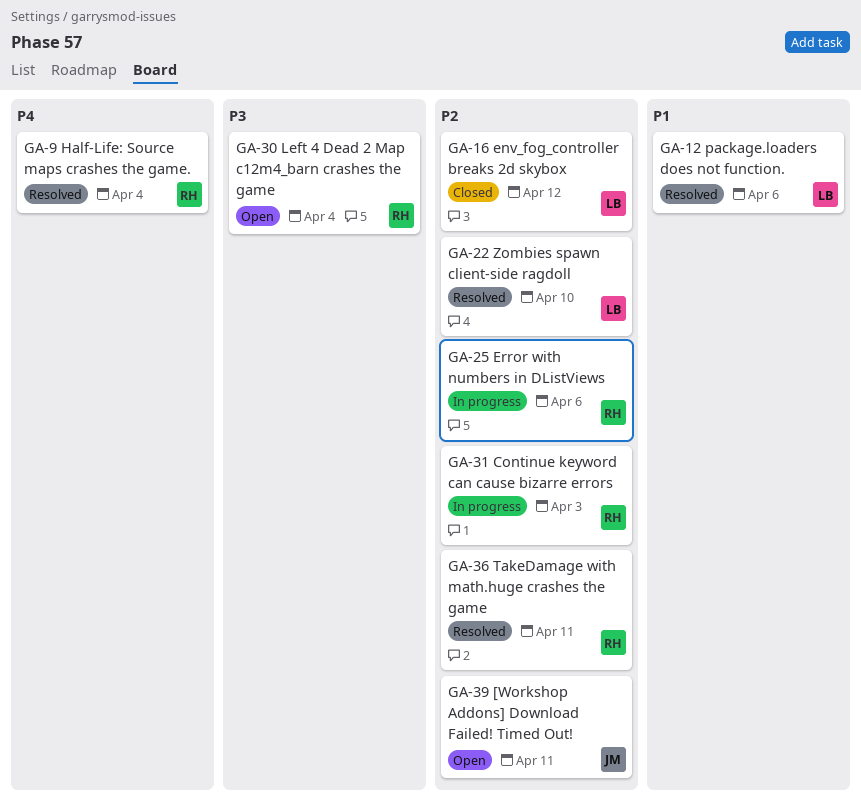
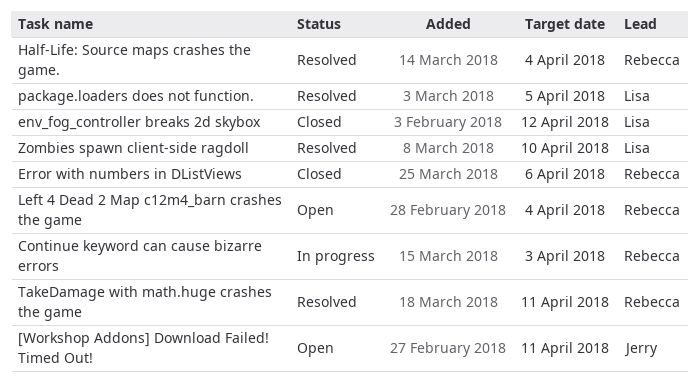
Error with numbers in DListViews, status: In progress -> Closed
package.loaders does not function., due: Apr 6 -> Apr 5

